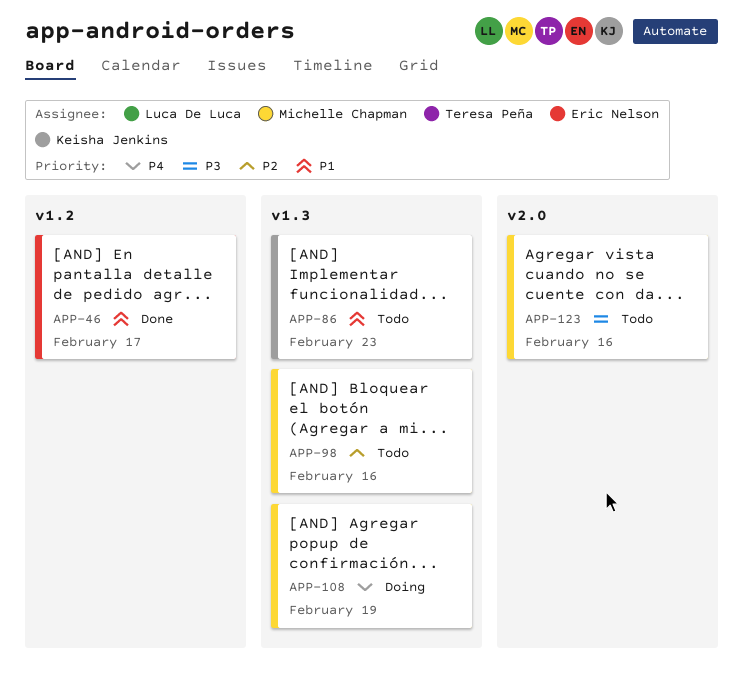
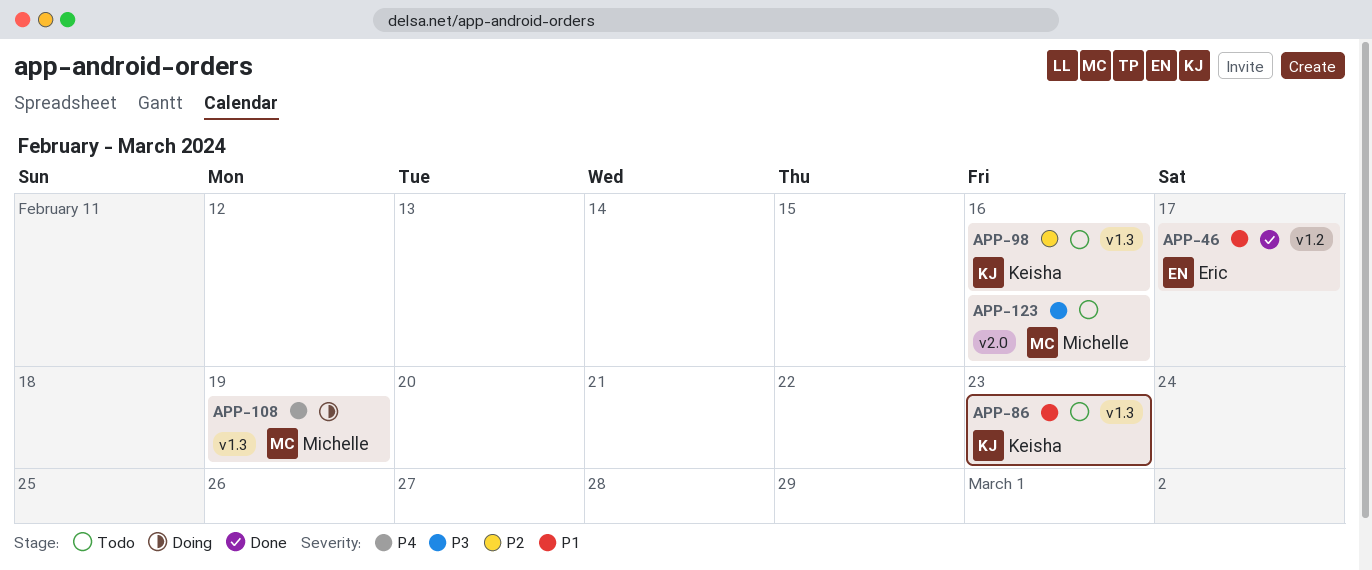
APP-98, owner: Michelle Chapman -> Keisha Jenkins

